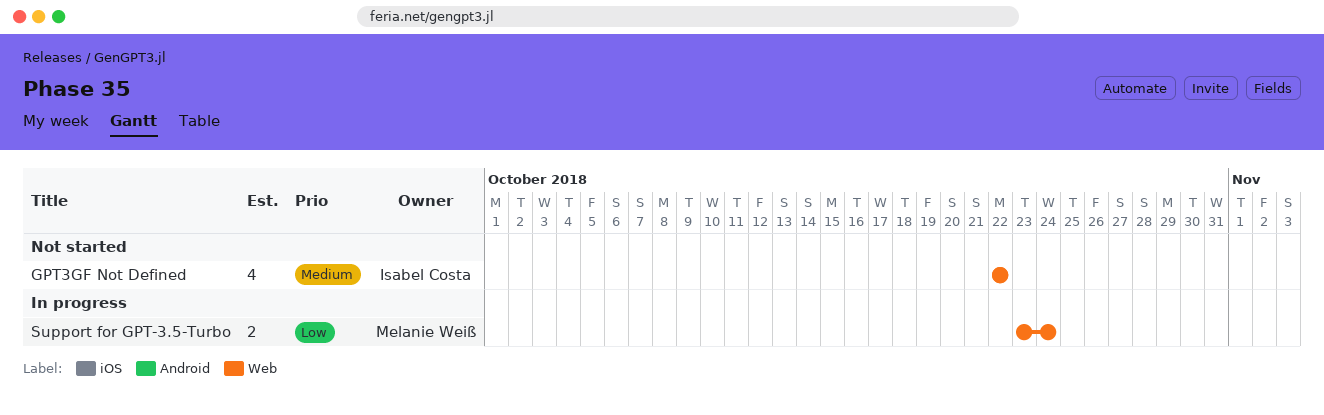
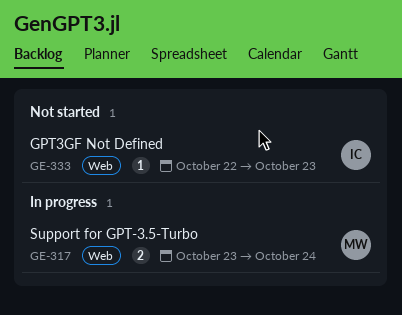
GPT3GF Not Defined, estimate: 4 -> 1
GPT3GF Not Defined, due: Oct 22 -> Oct 23

